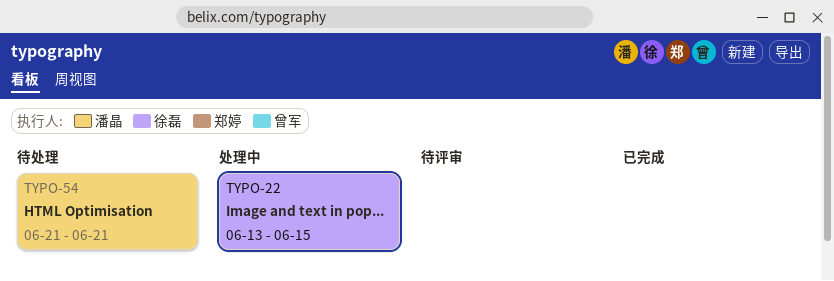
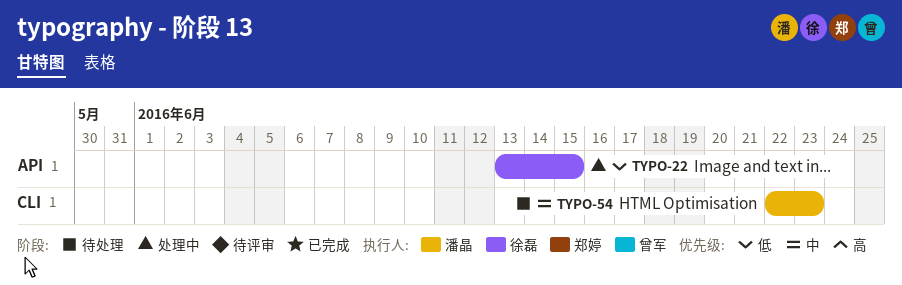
TYPO-54, start: Jun 21 -> Jun 22
TYPO-54, due: Jun 21 -> Jun 23

